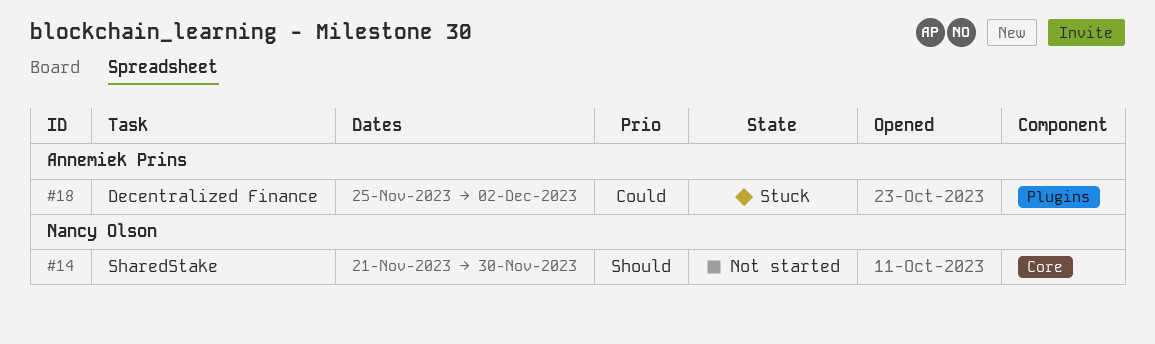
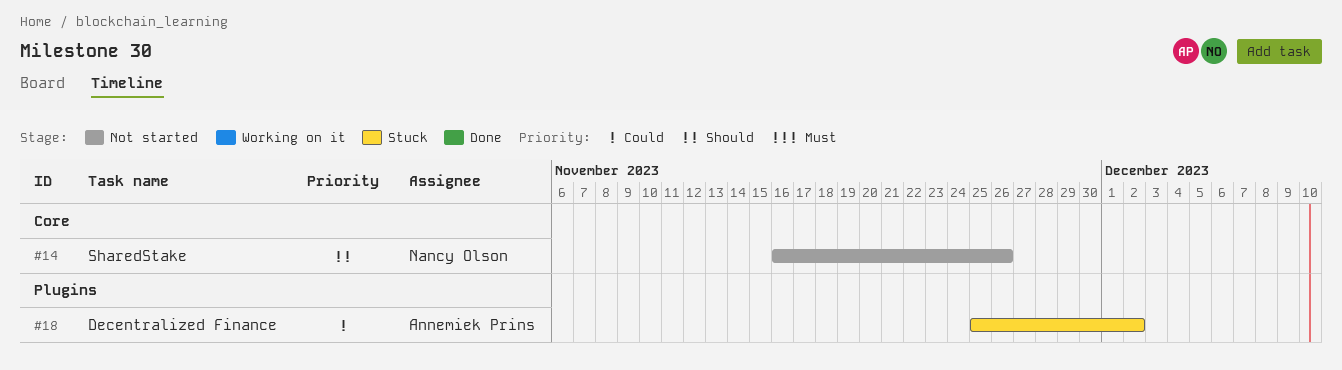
#14, start: Nov 21 -> Nov 16
#14, due: Nov 30 -> Nov 26

